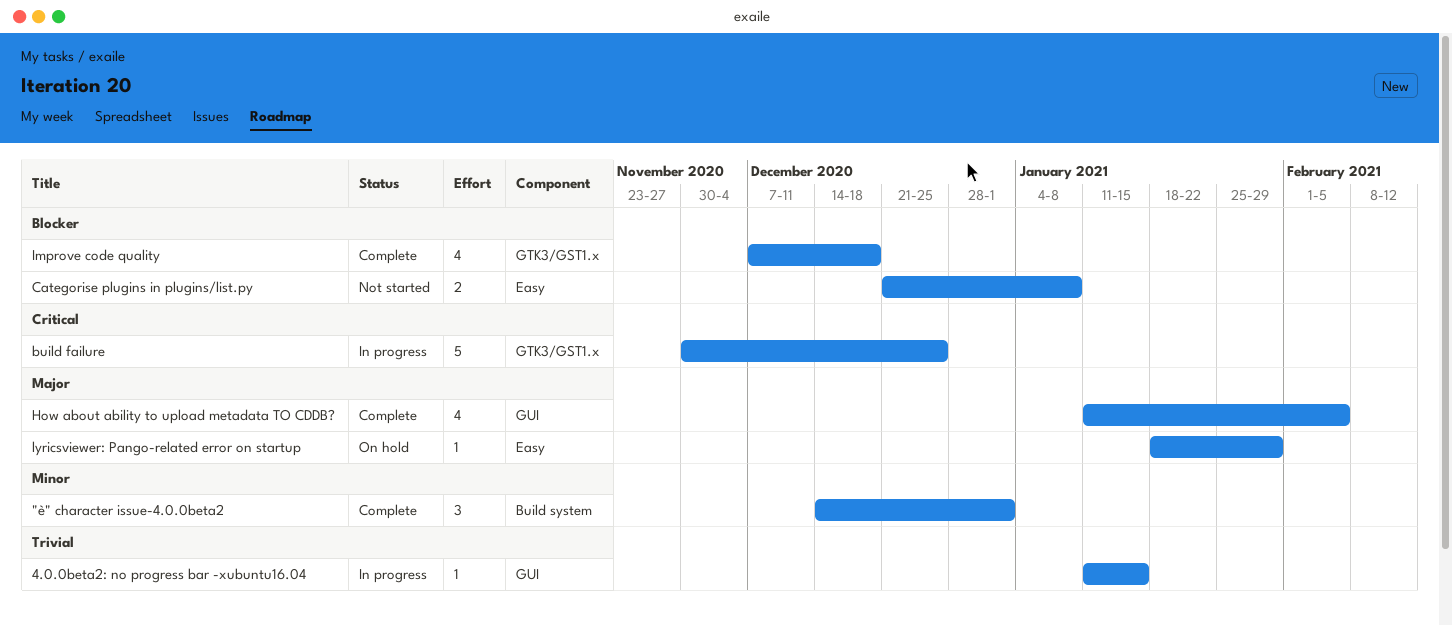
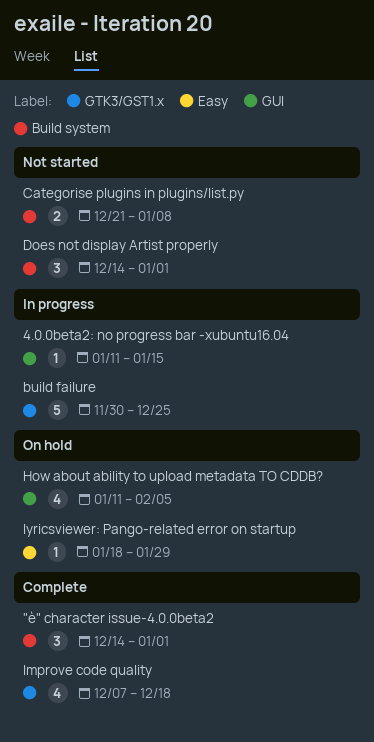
Categorise plugins in plugins/list.py, label: Easy -> Build system
Does not display Artist properly: none -> present
How about ability to upload metadata TO CDDB?, status: Complete -> On hold

